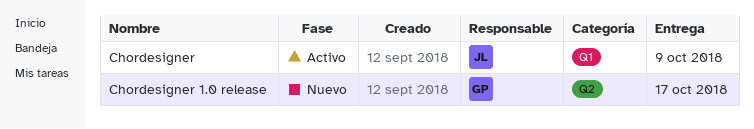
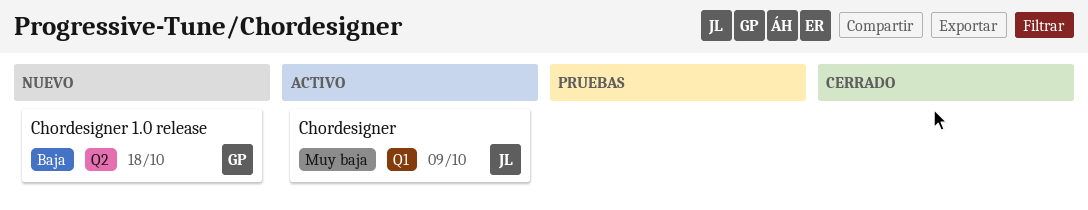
Chordesigner 1.0 release, due: Oct 17 -> Oct 18

